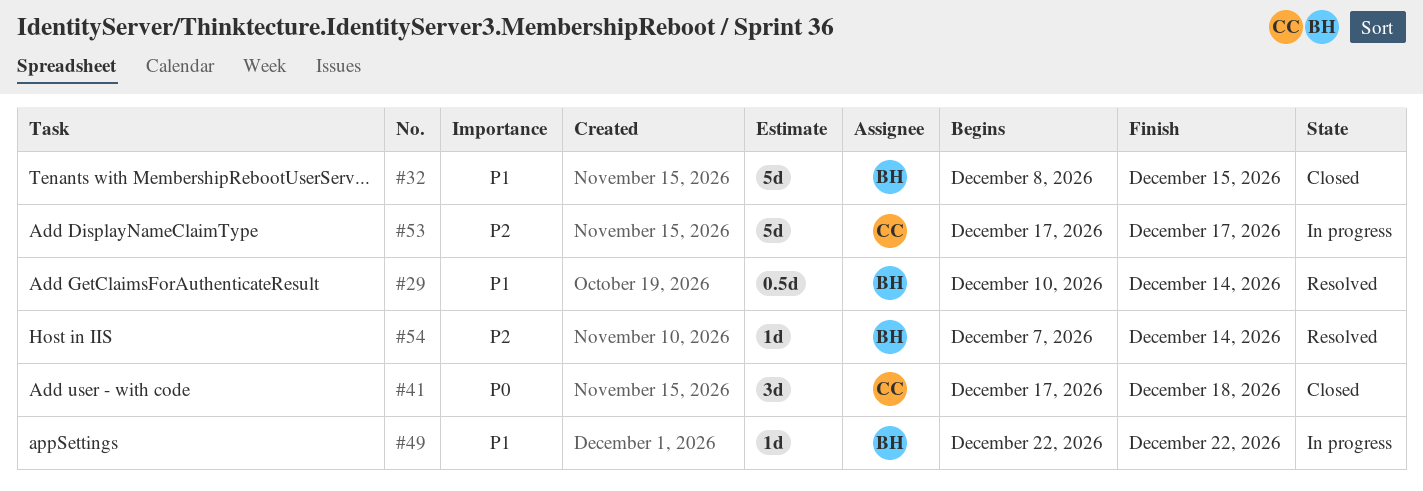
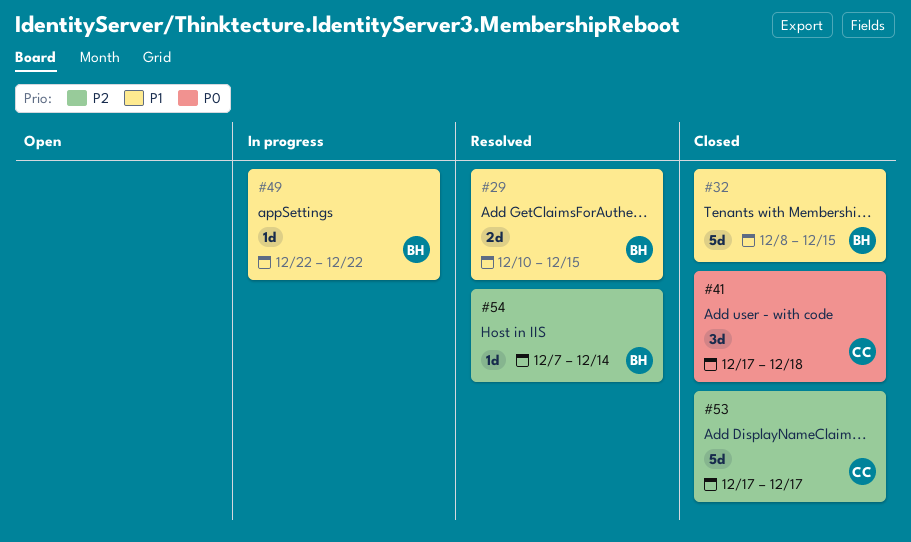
#29, estimate: 0.5d -> 2d
#29, due: Dec 14 -> Dec 15
#53, status: In progress -> Closed

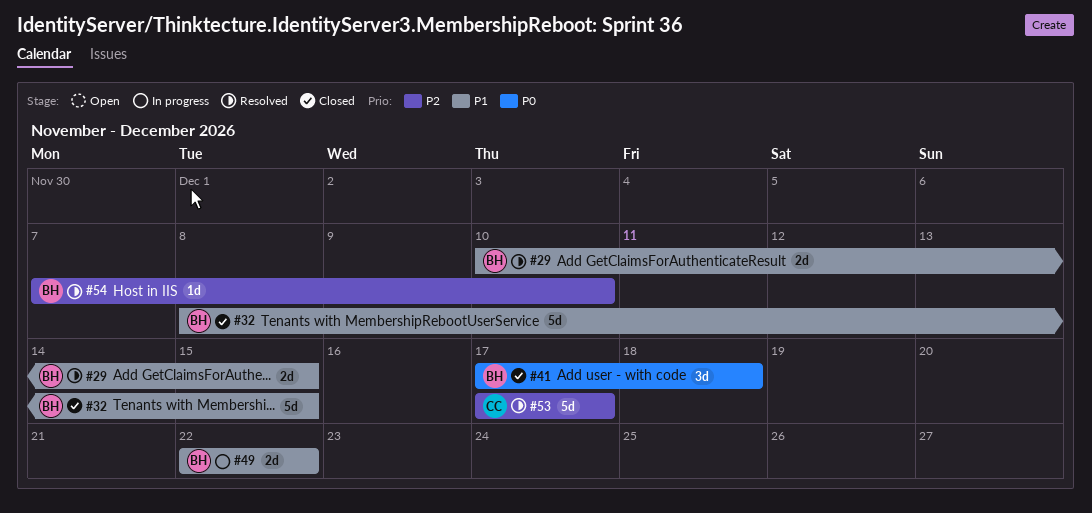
#41, owner: CC -> BH
#49, estimate: 1d -> 2d
#53, status: Closed -> Resolved
#54, due: Dec 14 -> Dec 10

